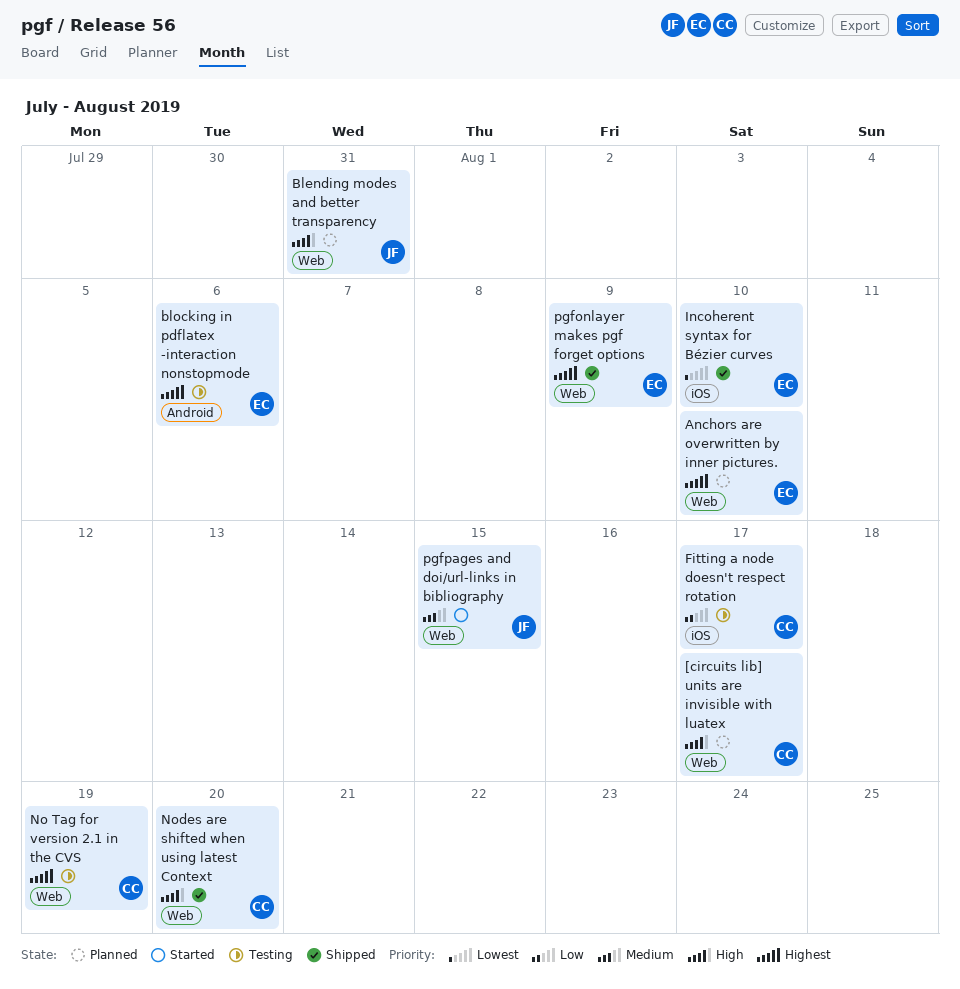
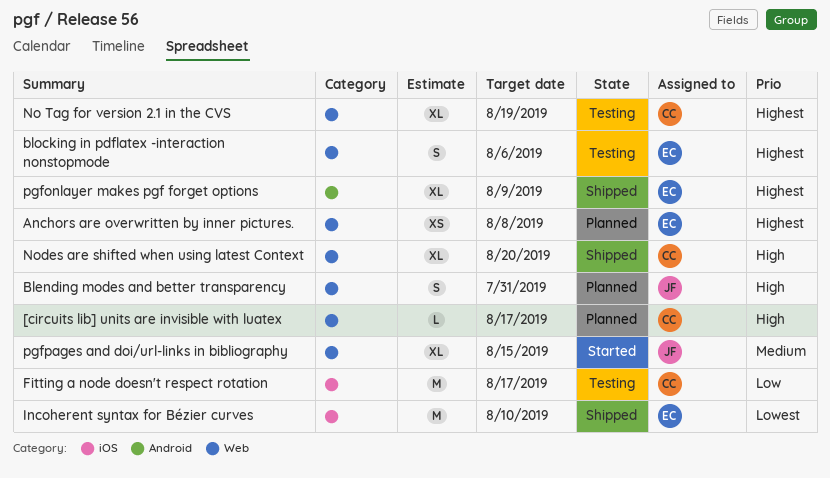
Anchors are overwritten by inner pictures., due: Aug 10 -> Aug 8
blocking in pdflatex -interaction nonstopmode, label: Android -> Web
pgfonlayer makes pgf forget options, label: Web -> Android

